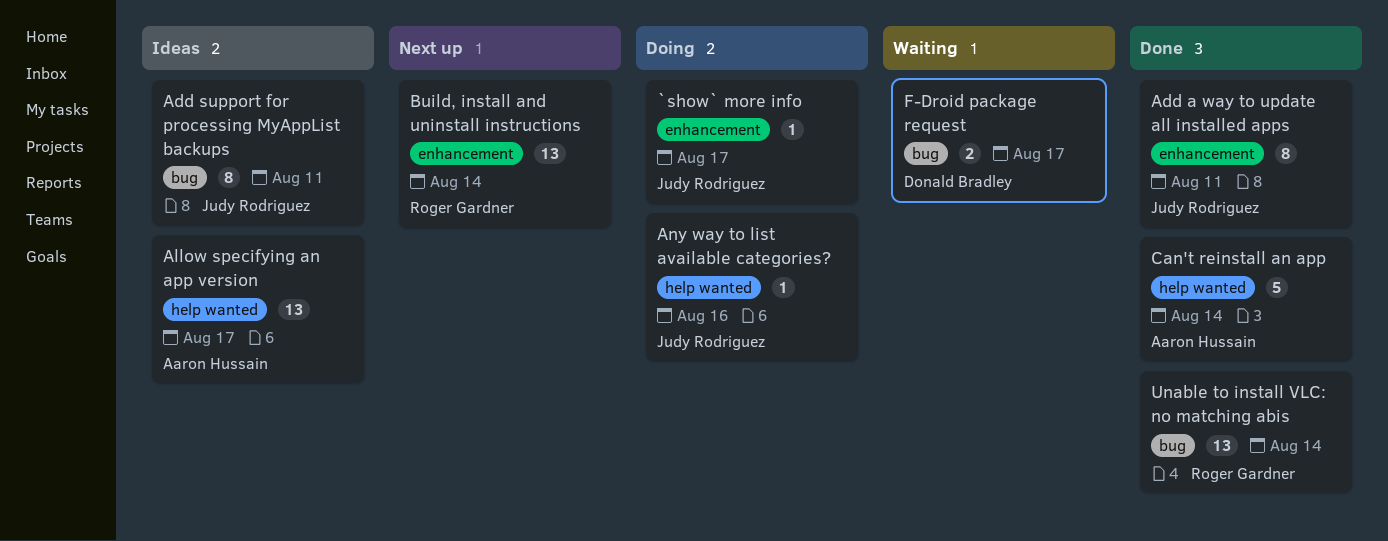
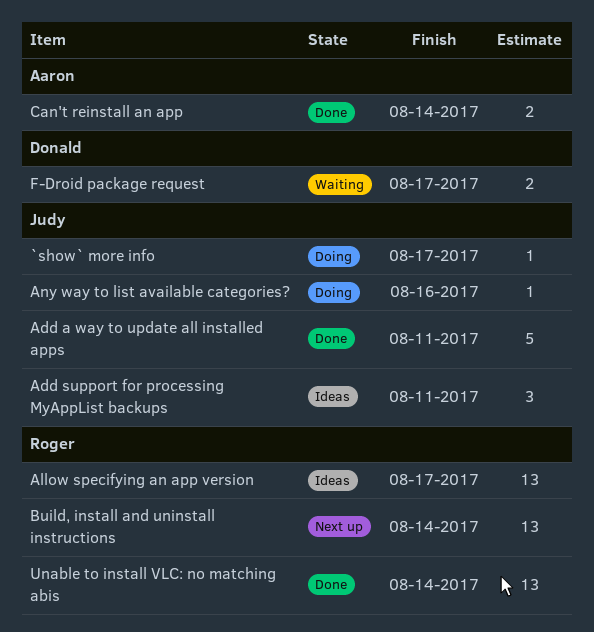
Add a way to update all installed apps, estimate: 8 -> 5
Add support for processing MyAppList backups, estimate: 8 -> 3
Allow specifying an app version, owner: Aaron Hussain -> Roger Gardner
Can't reinstall an app, estimate: 5 -> 2

